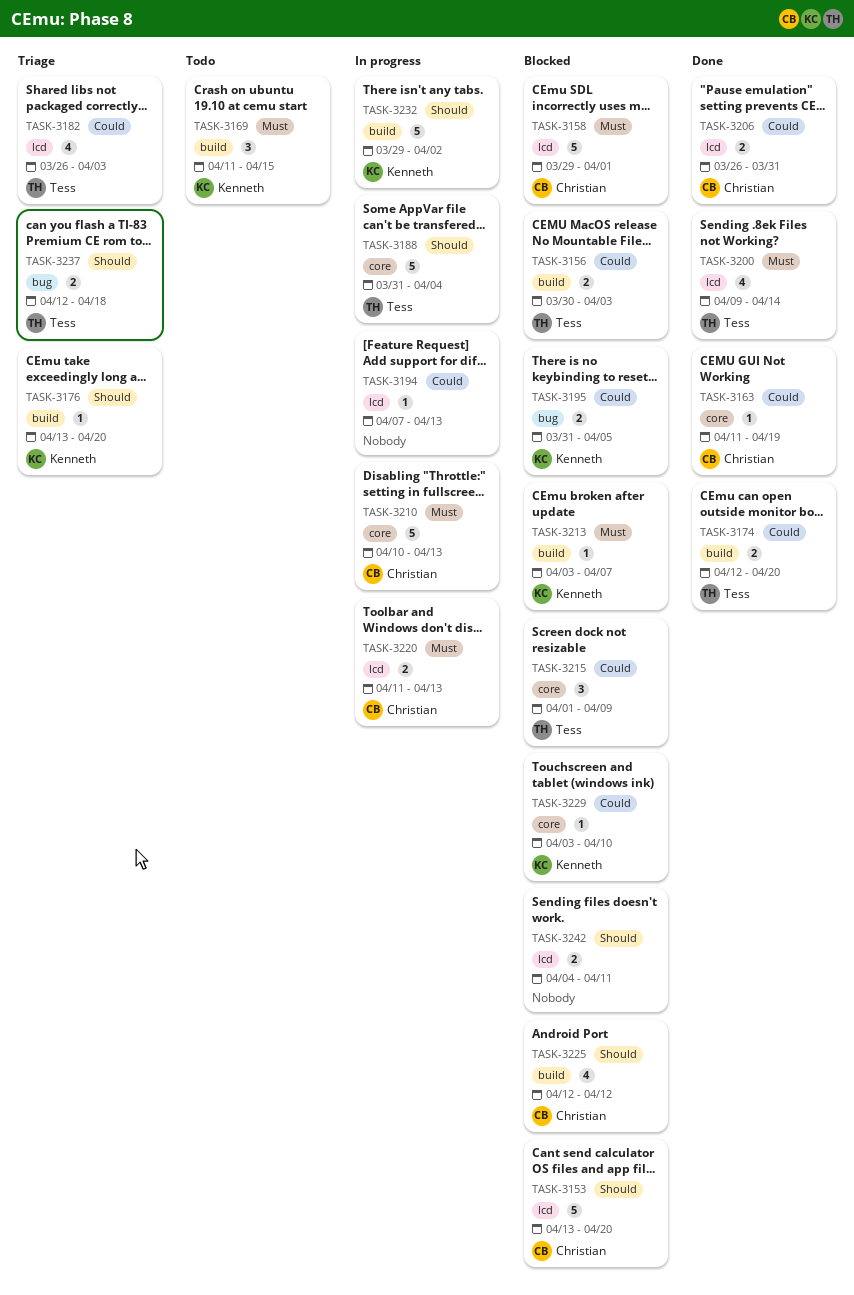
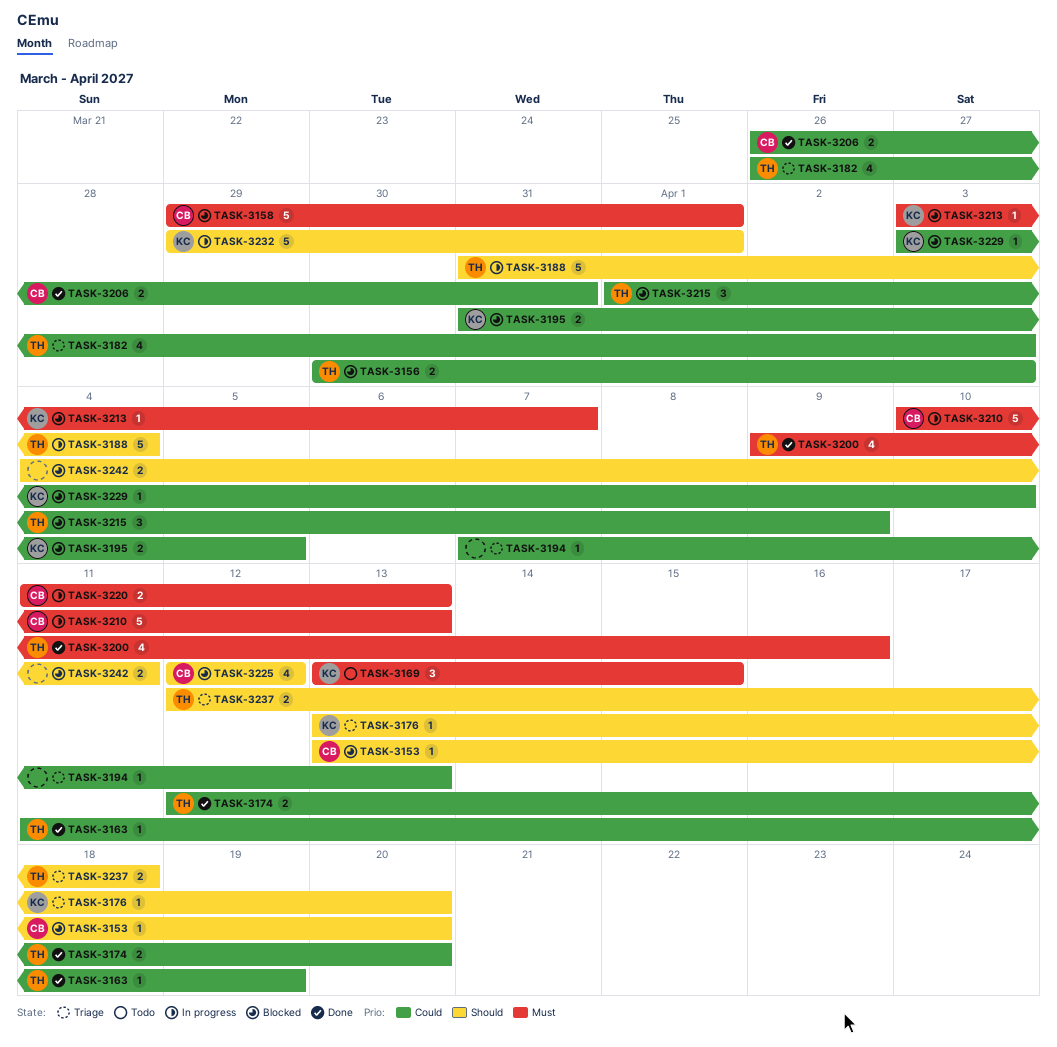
TASK-3153, estimate: 5 -> 1
TASK-3163, owner: Christian -> Tess
TASK-3169, start: Apr 11 -> Apr 13
TASK-3194, status: In progress -> Triage
TASK-3200, due: Apr 14 -> Apr 16
TASK-3232, due: Apr 2 -> Apr 1

